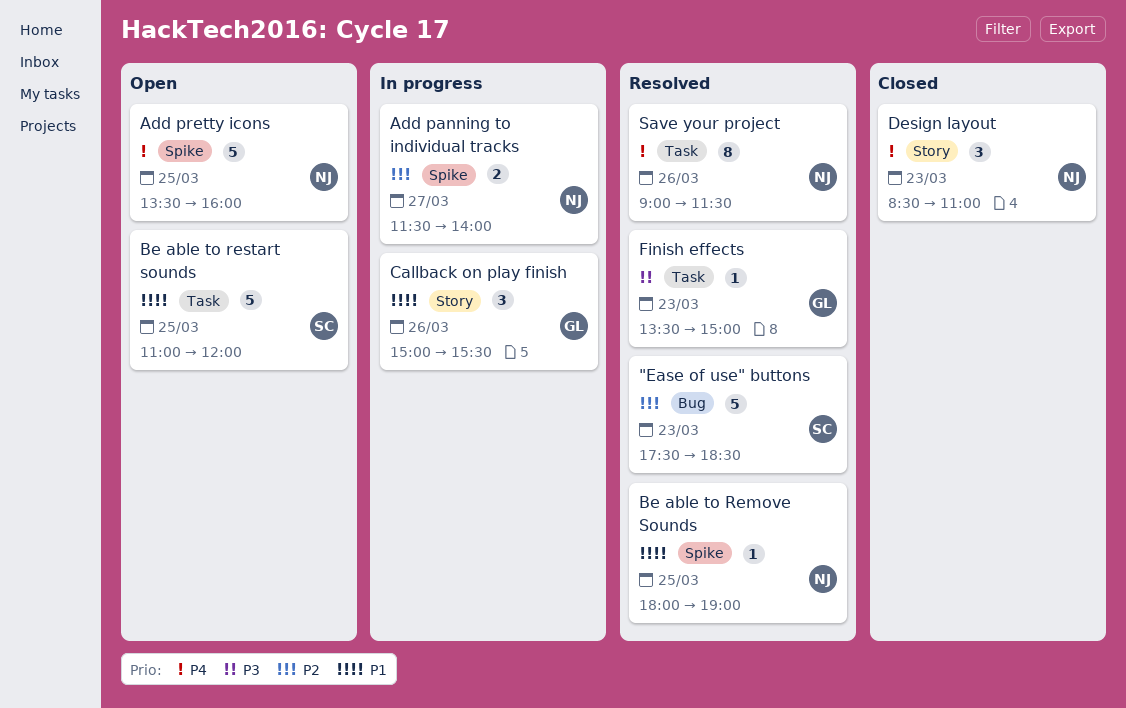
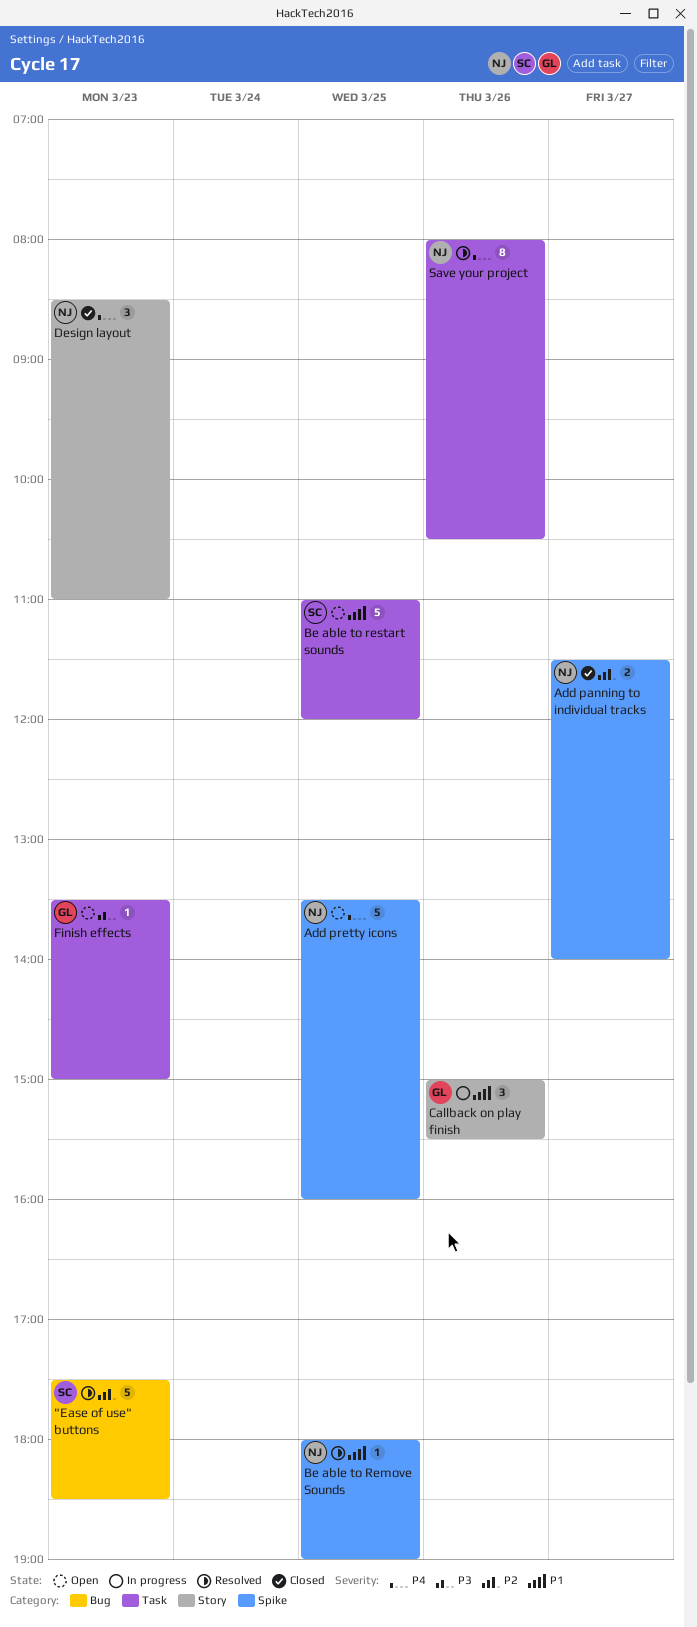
Add panning to individual tracks, status: In progress -> Closed
Finish effects, status: Resolved -> Open
Save your project, begins: 09:00 -> 08:00
Save your project, ends: 11:30 -> 10:30

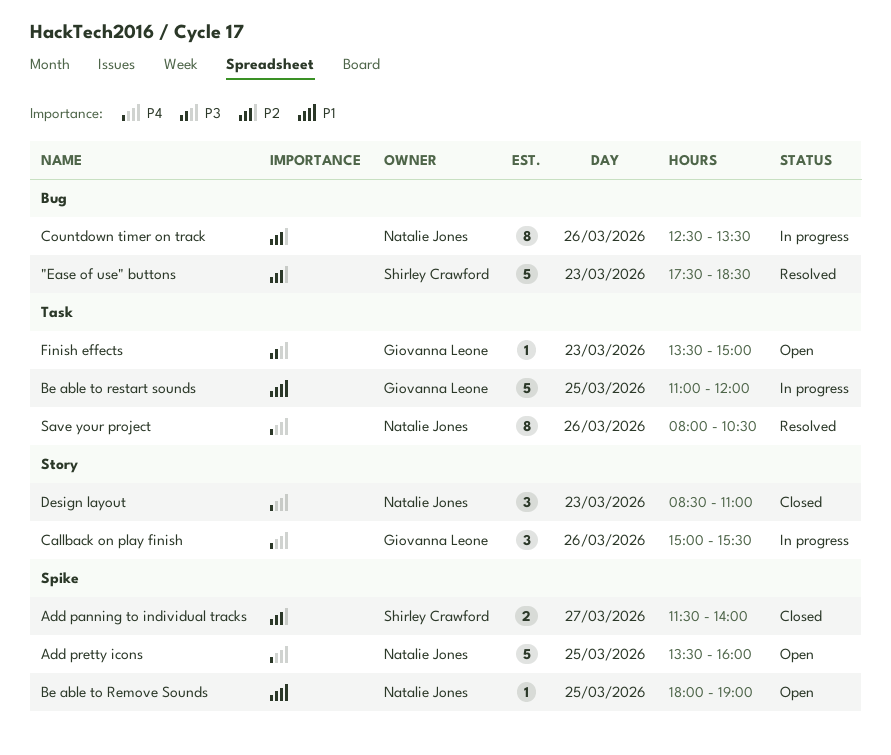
Add panning to individual tracks, owner: Natalie Jones -> Shirley Crawford
Be able to Remove Sounds, status: Resolved -> Open
Be able to restart sounds, status: Open -> In progress
Be able to restart sounds, owner: Shirley Crawford -> Giovanna Leone
Callback on play finish, priority: P1 -> P4
Countdown timer on track: none -> present

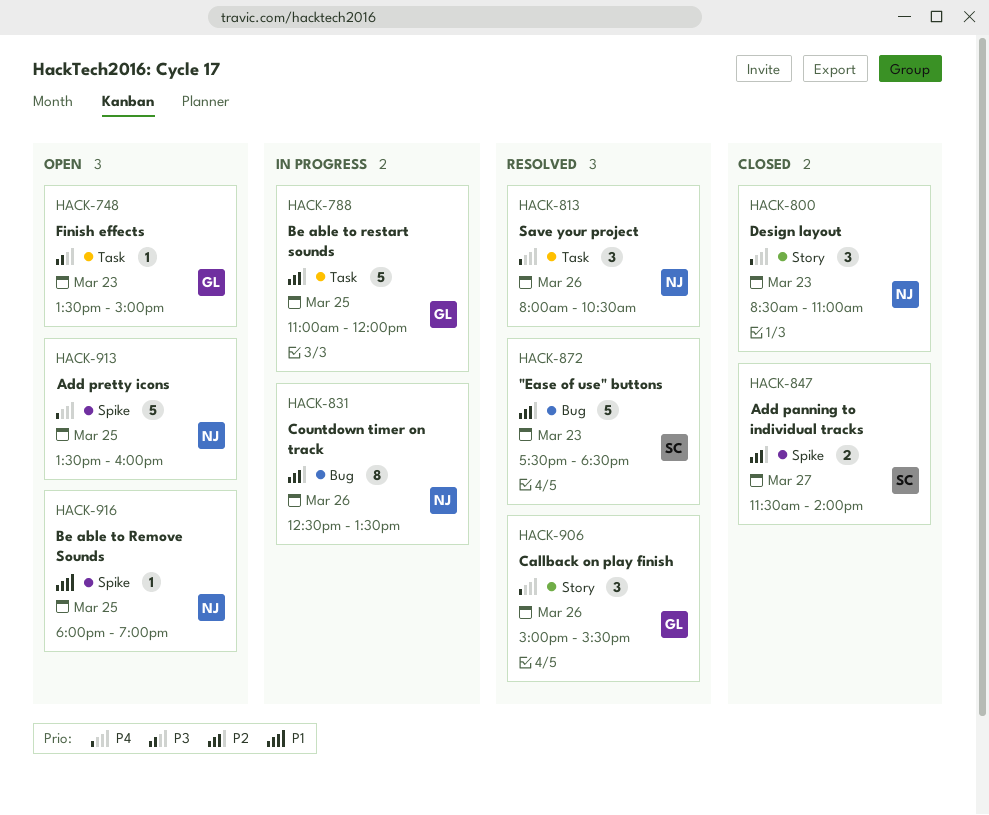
Be able to restart sounds, priority: P1 -> P2
Callback on play finish, status: In progress -> Resolved
Save your project, estimate: 8 -> 3

